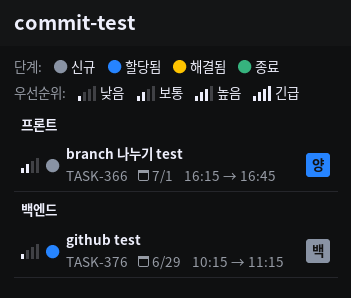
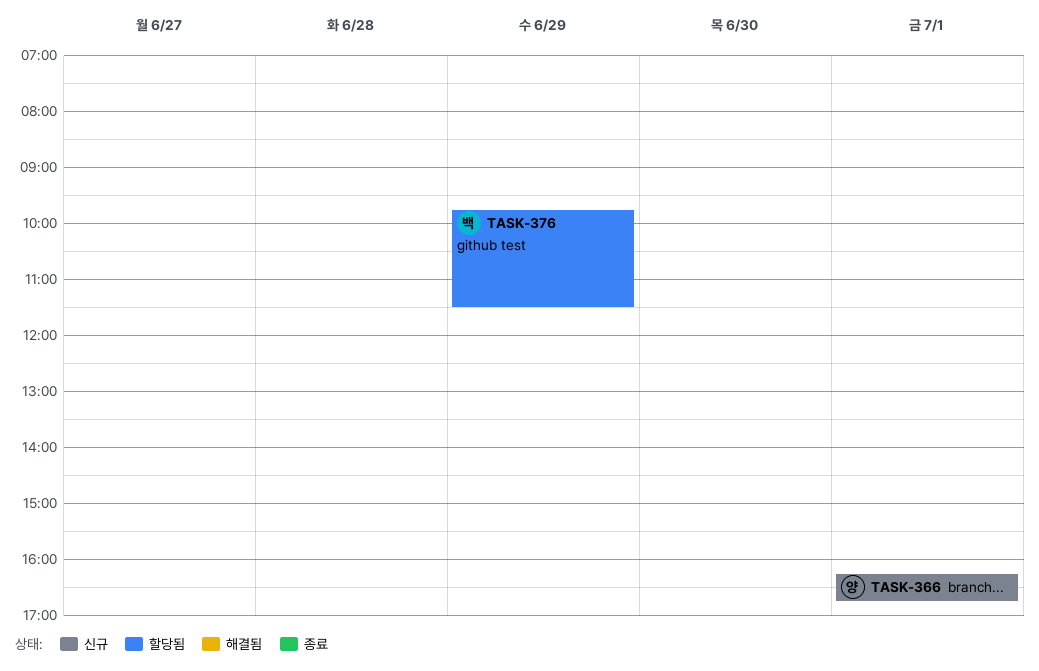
TASK-376, begins: 10:15 -> 09:45
TASK-376, ends: 11:15 -> 11:30

